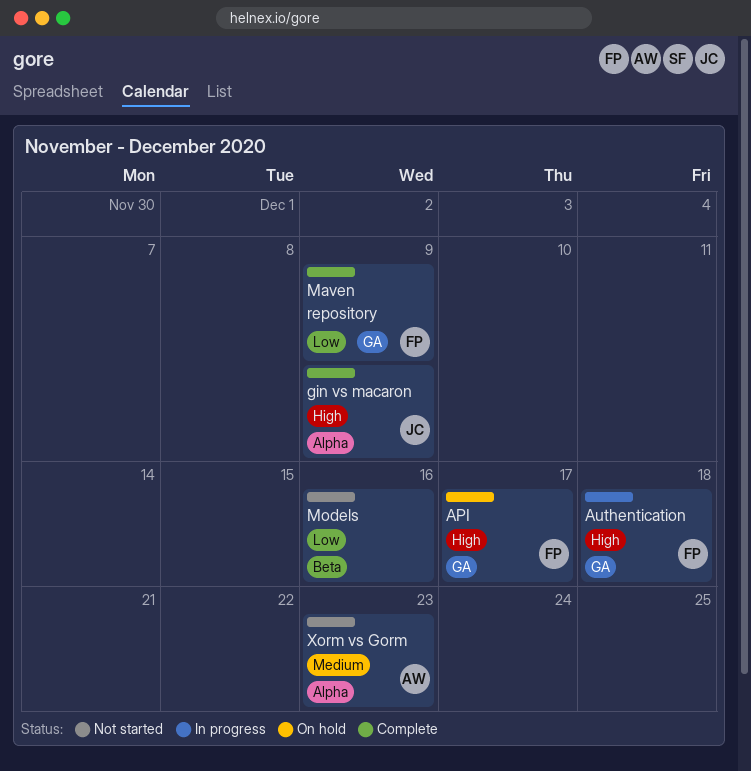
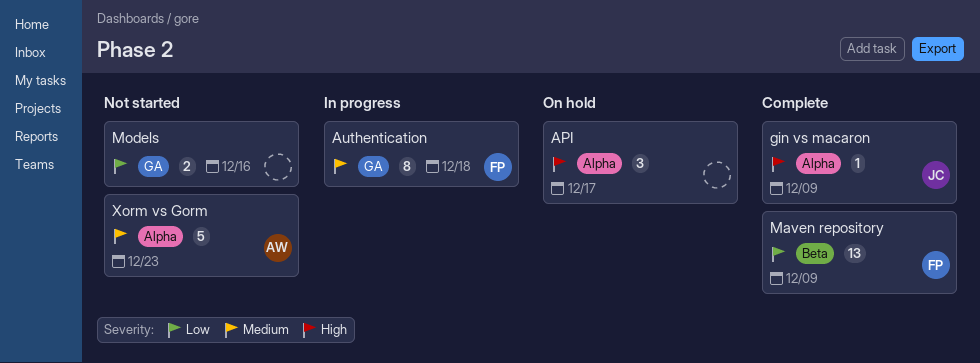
API, owner: FP -> none
API, label: GA -> Alpha
Authentication, priority: High -> Medium
Maven repository, label: GA -> Beta
Models, label: Beta -> GA

